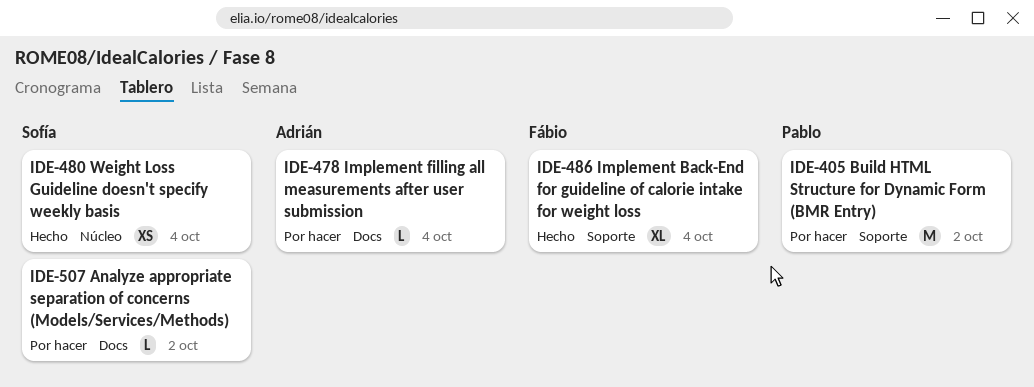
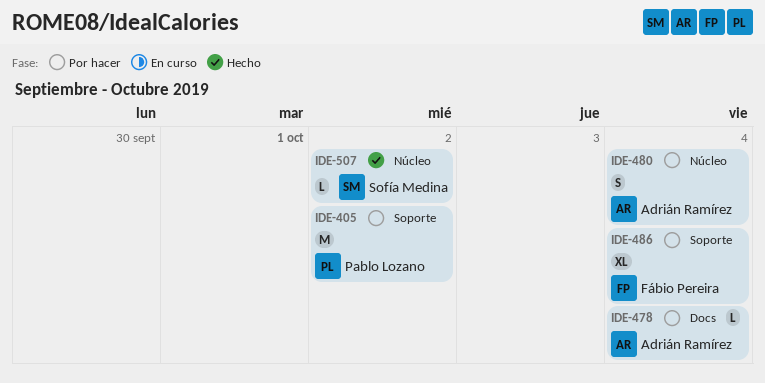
IDE-480, status: Hecho -> Por hacer
IDE-480, owner: Sofía Medina -> Adrián Ramírez
IDE-480, estimate: XS -> S
IDE-486, status: Hecho -> Por hacer
IDE-507, status: Por hacer -> Hecho
IDE-507, label: Docs -> Núcleo

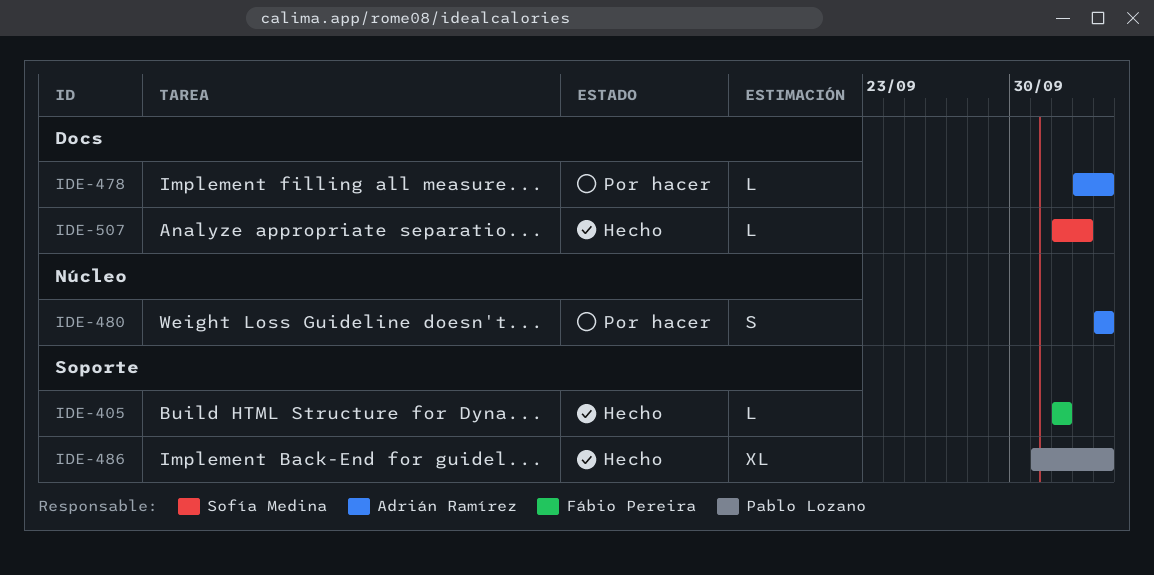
IDE-405, status: Por hacer -> Hecho
IDE-405, owner: Pablo Lozano -> Fábio Pereira
IDE-405, estimate: M -> L
IDE-486, status: Por hacer -> Hecho
IDE-486, owner: Fábio Pereira -> Pablo Lozano
IDE-507, label: Núcleo -> Docs
IDE-507, due: Oct 2 -> Oct 3

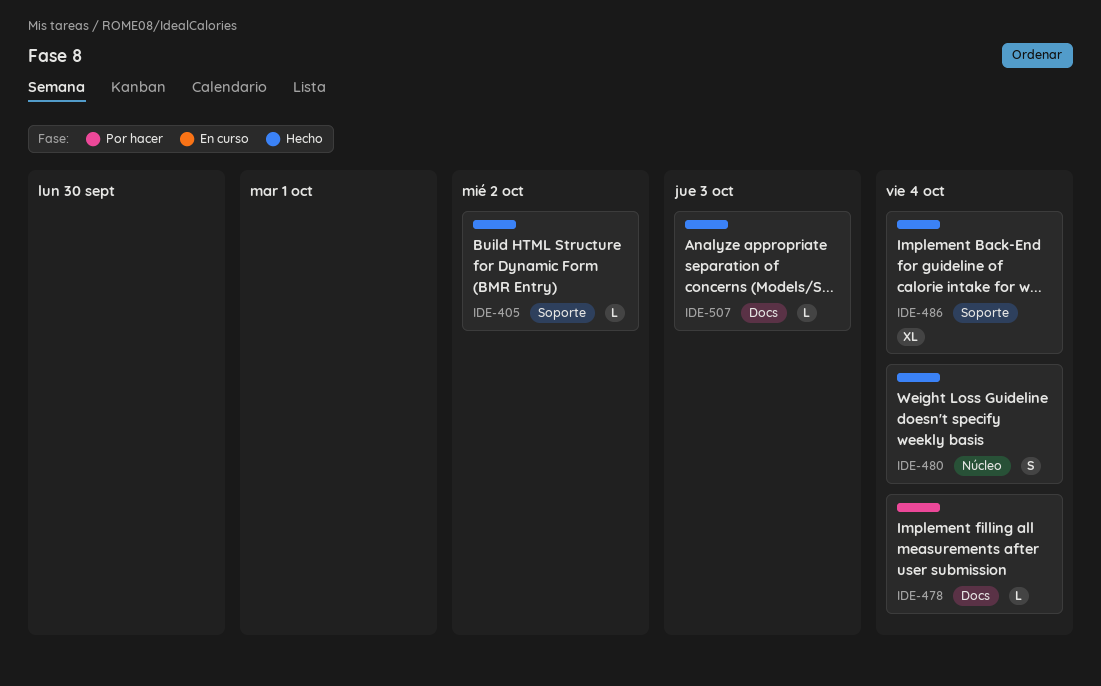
IDE-480, status: Por hacer -> Hecho

